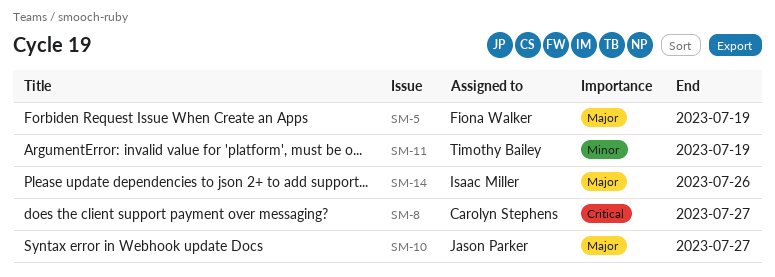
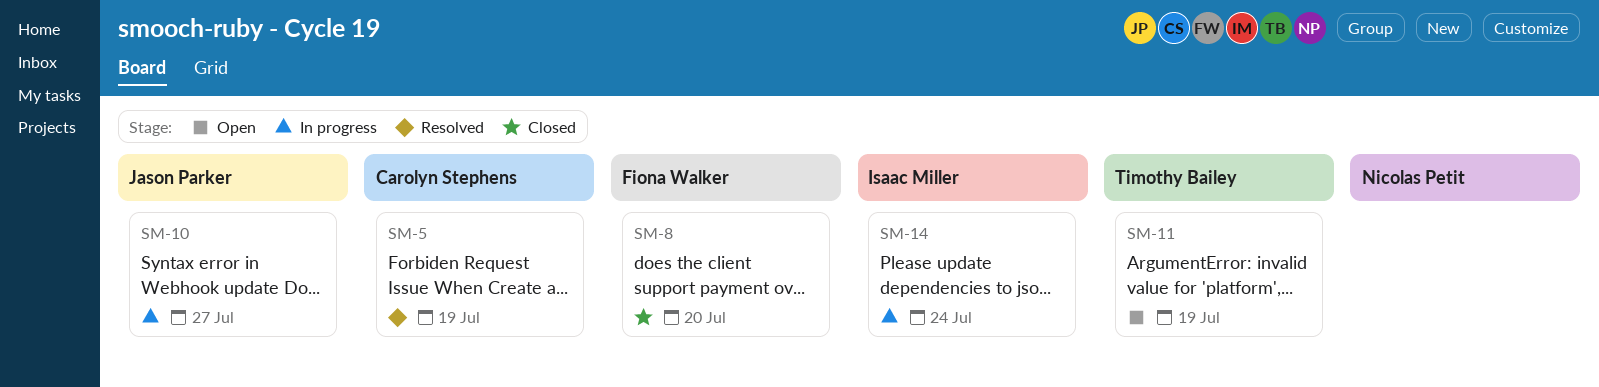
SM-5, owner: Fiona Walker -> Carolyn Stephens
SM-8, owner: Carolyn Stephens -> Fiona Walker
SM-8, due: Jul 27 -> Jul 20
SM-14, due: Jul 26 -> Jul 24

